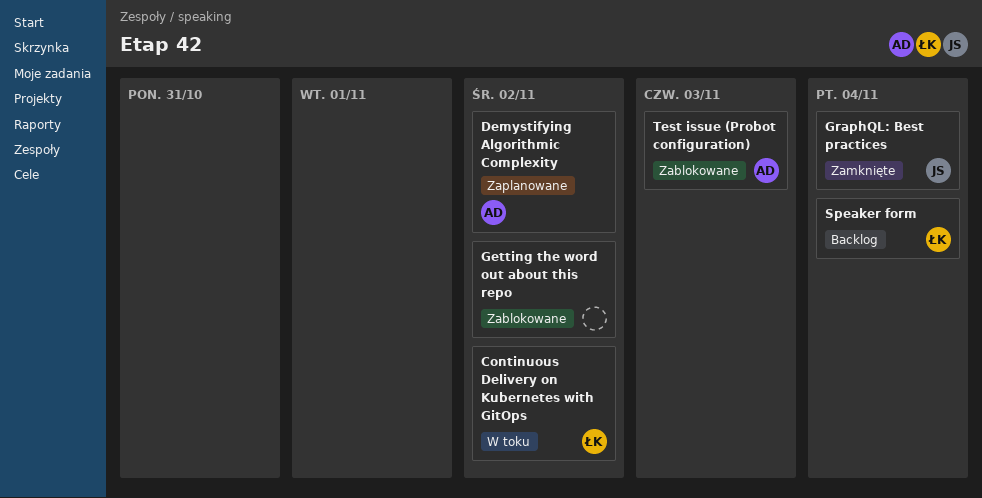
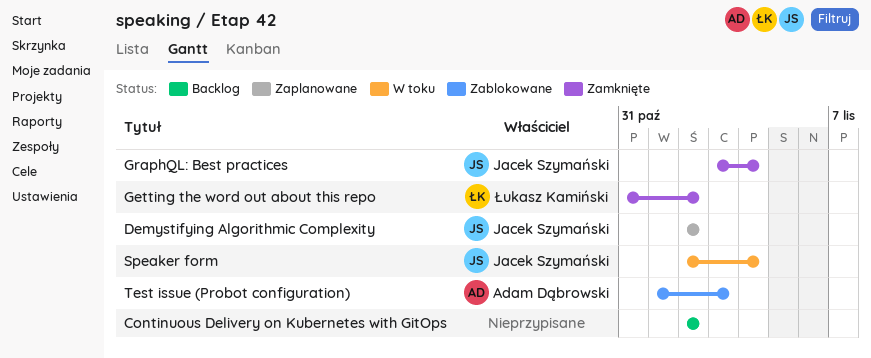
Continuous Delivery on Kubernetes with GitOps, status: W toku -> Backlog
Continuous Delivery on Kubernetes with GitOps, owner: Łukasz Kamiński -> none
Demystifying Algorithmic Complexity, owner: Adam Dąbrowski -> Jacek Szymański
Getting the word out about this repo, status: Zablokowane -> Zamknięte
Getting the word out about this repo, owner: none -> Łukasz Kamiński
Speaker form, status: Backlog -> W toku
Speaker form, owner: Łukasz Kamiński -> Jacek Szymański

